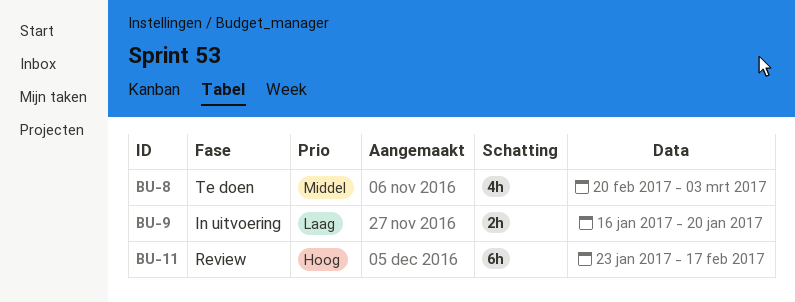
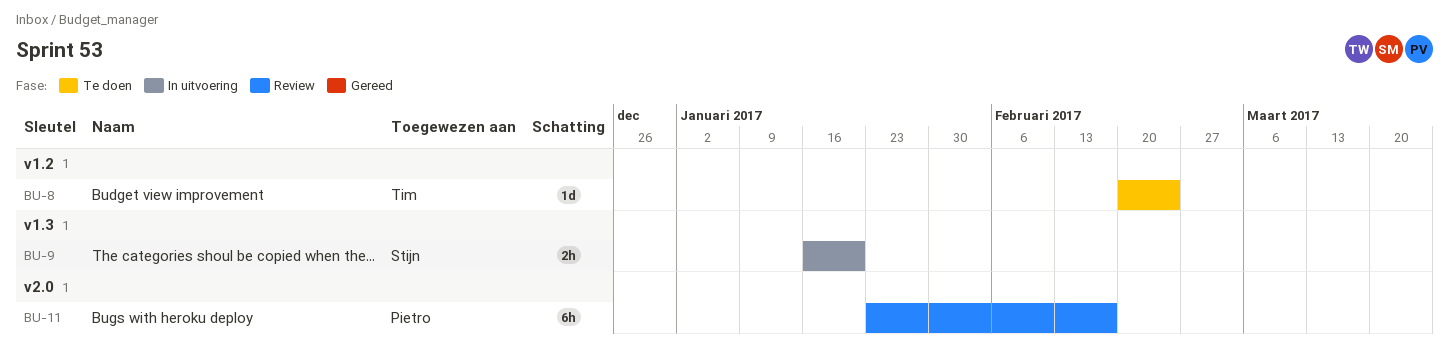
BU-8, estimate: 4h -> 1d
BU-8, due: Mar 3 -> Feb 24

